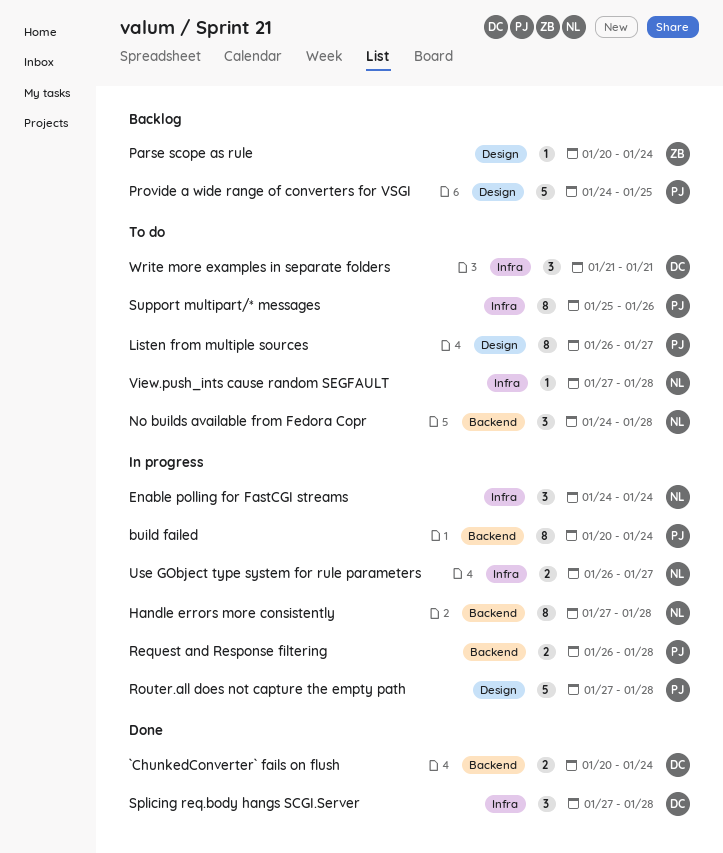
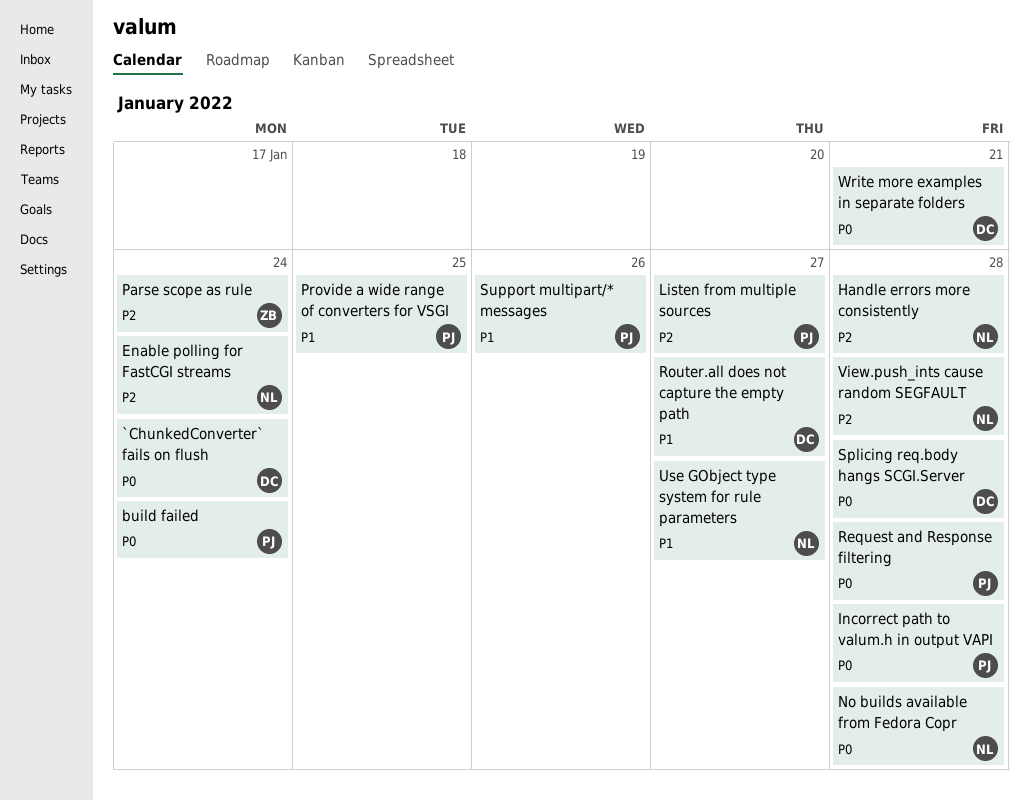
Incorrect path to valum.h in output VAPI: none -> present
Router.all does not capture the empty path, owner: PJ -> DC
Router.all does not capture the empty path, due: Jan 28 -> Jan 27

